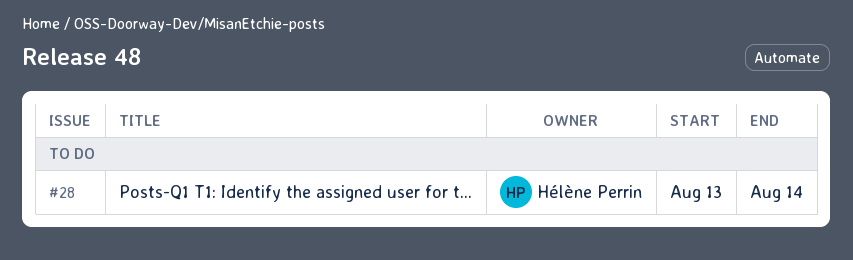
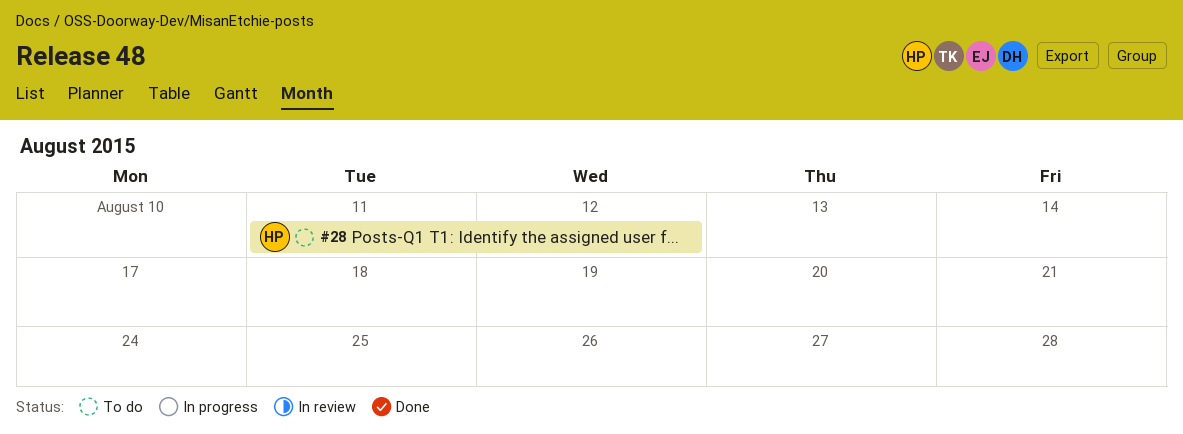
#28, start: Aug 13 -> Aug 11
#28, due: Aug 14 -> Aug 12

